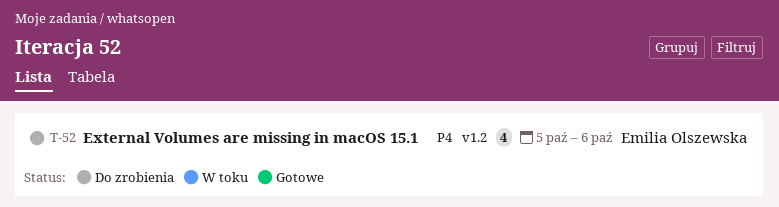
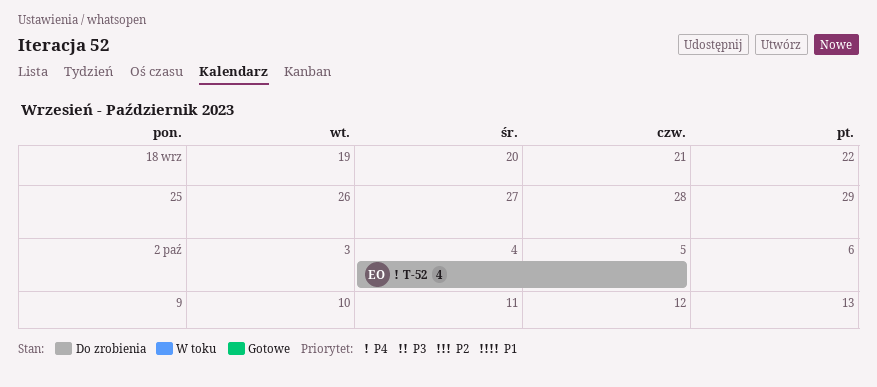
T-52, start: Oct 5 -> Oct 4
T-52, due: Oct 6 -> Oct 5

